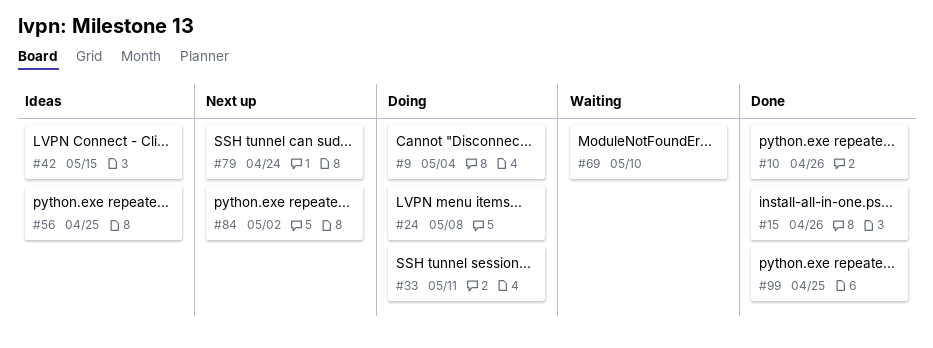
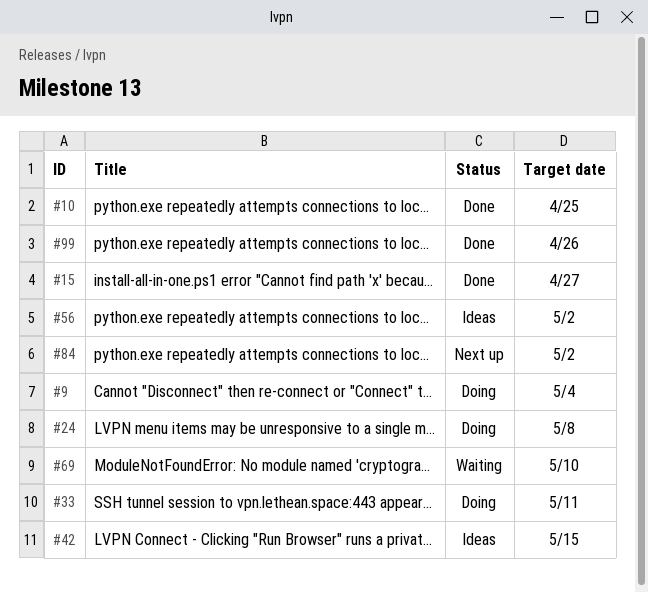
#10, due: Apr 26 -> Apr 25
#15, due: Apr 26 -> Apr 27
#56, due: Apr 25 -> May 2
#79: present -> none
#99, due: Apr 25 -> Apr 26

